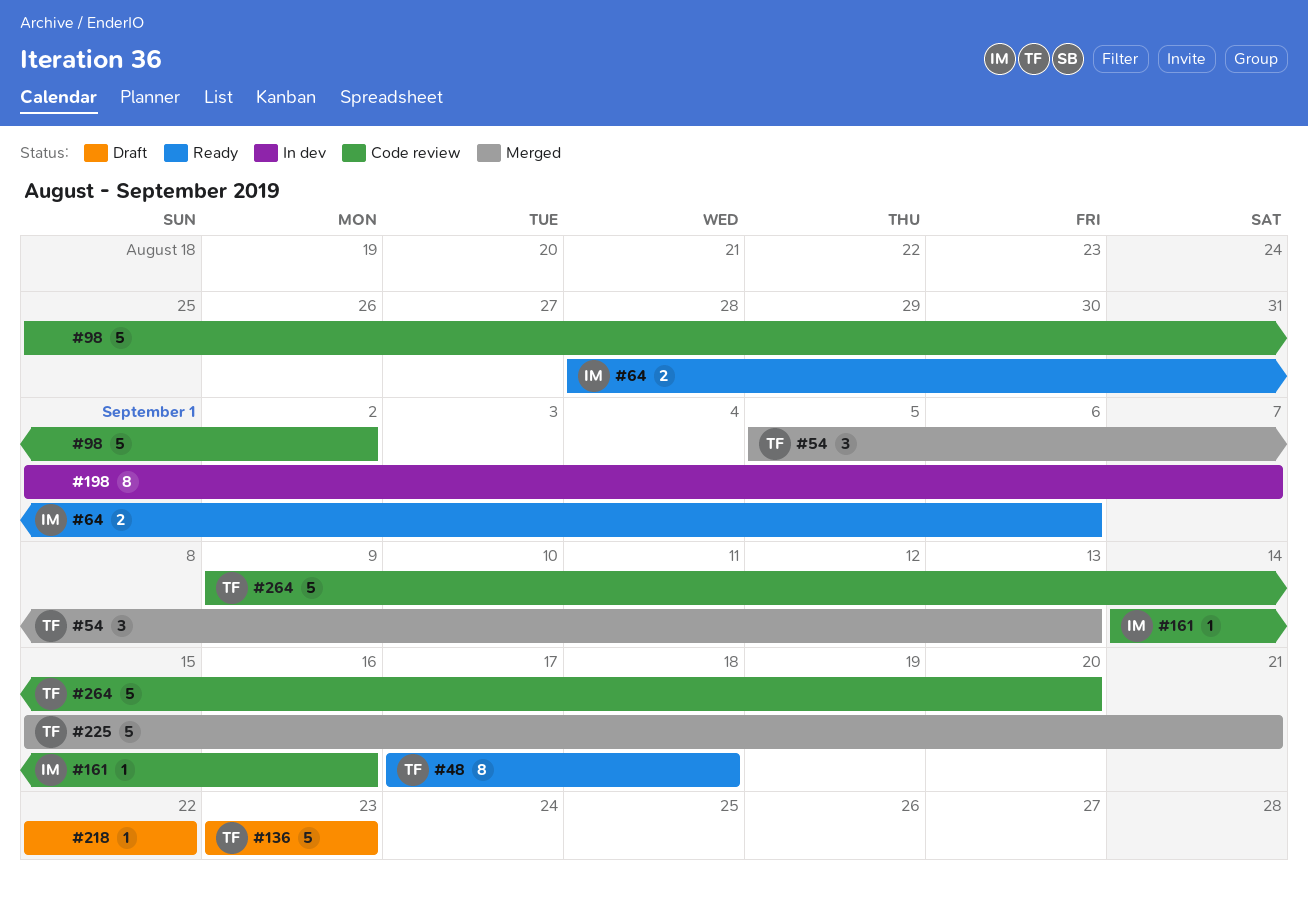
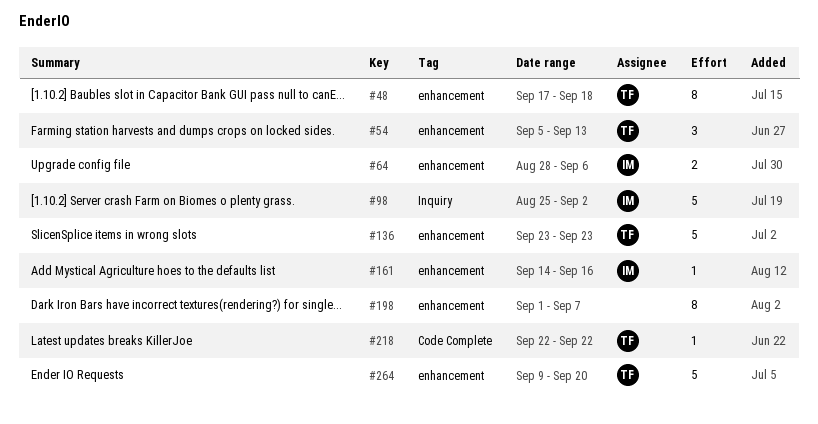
#98, owner: none -> IM
#218, owner: none -> TF
#225: present -> none

